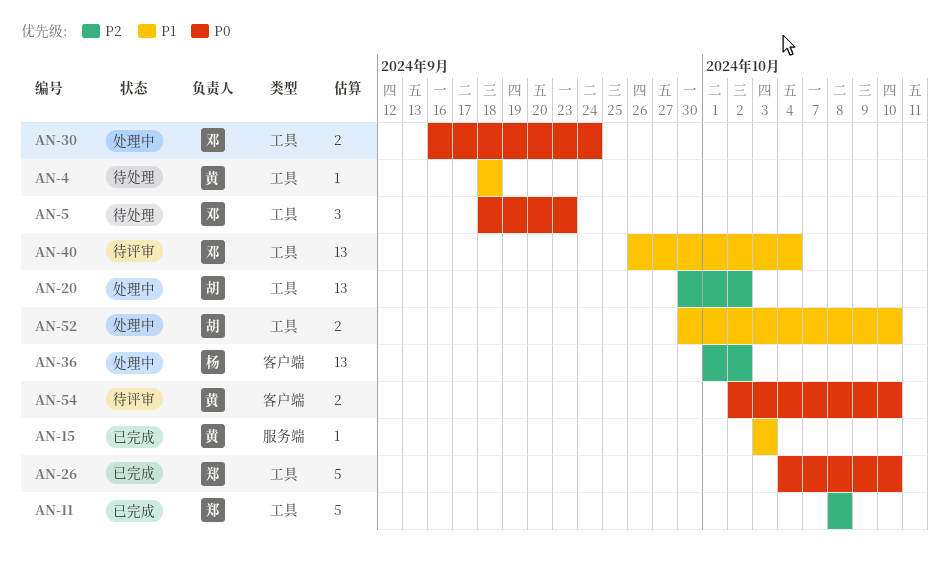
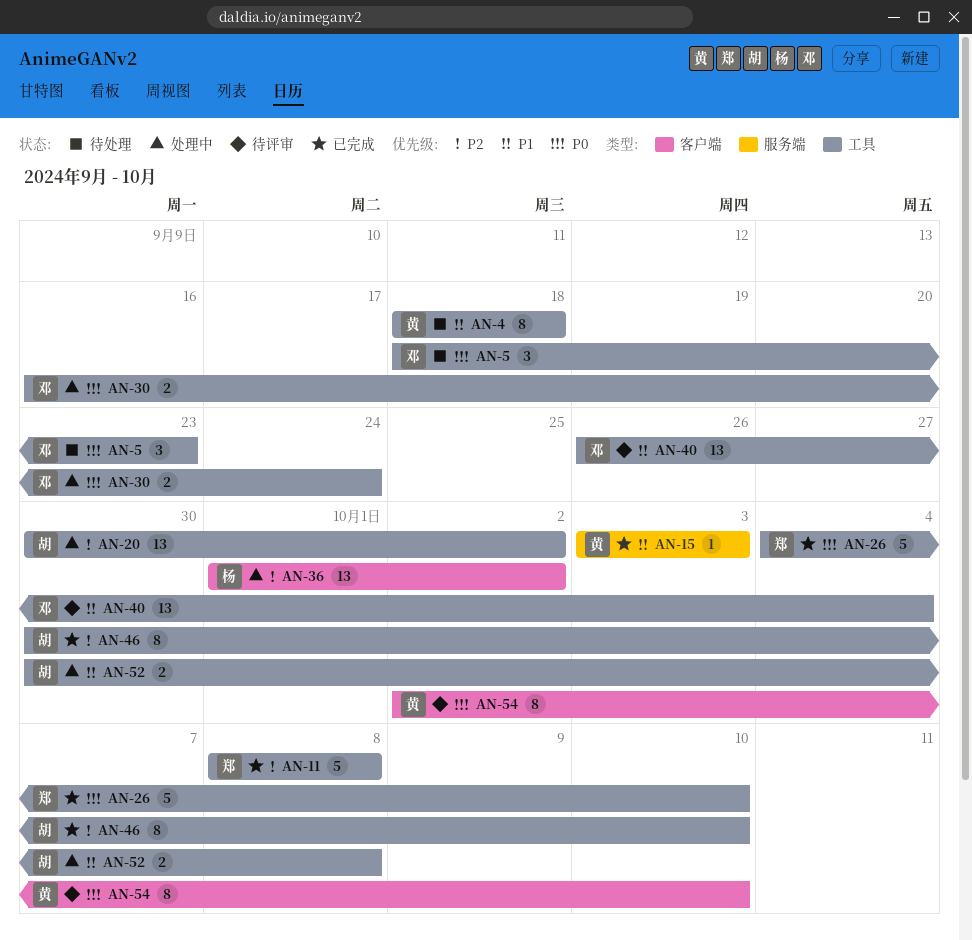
AN-4, estimate: 1 -> 8
AN-46: none -> present
AN-52, due: Oct 10 -> Oct 8
AN-54, estimate: 2 -> 8

